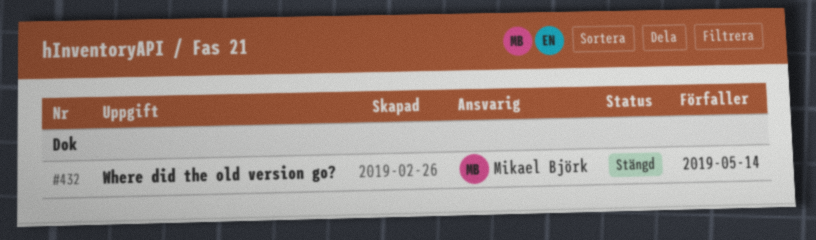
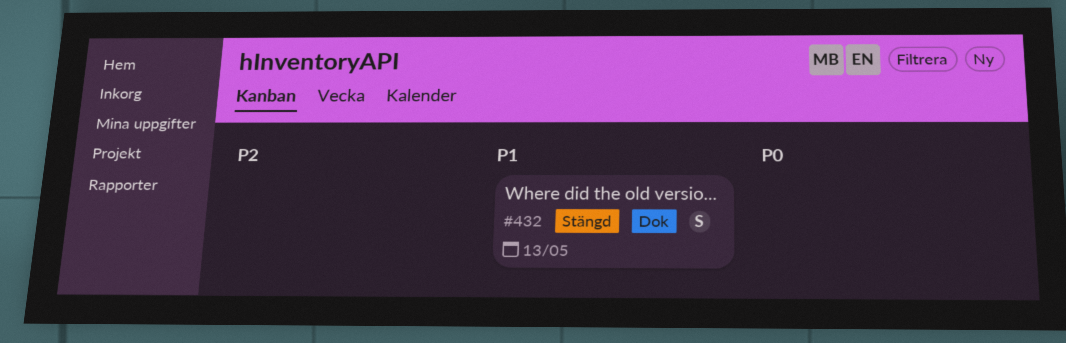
#432, due: May 14 -> May 13

